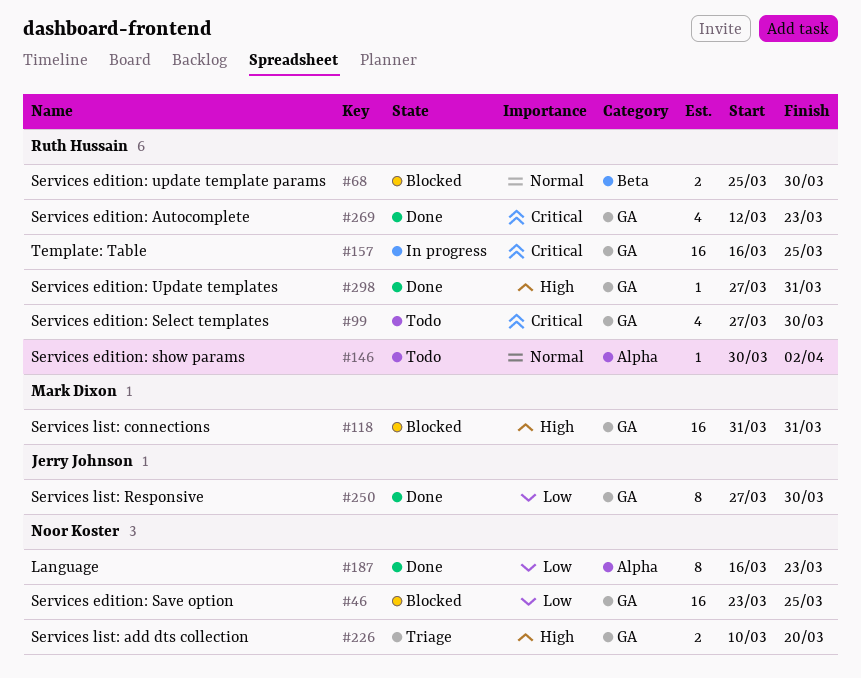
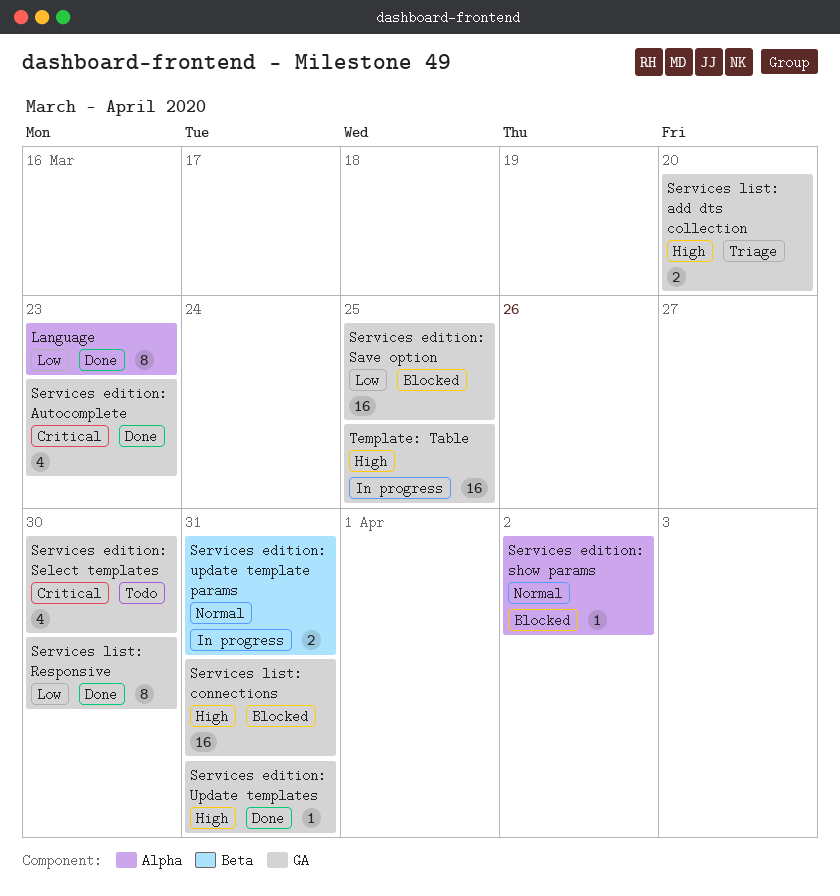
Services edition: show params, status: Todo -> Blocked
Services edition: update template params, status: Blocked -> In progress
Services edition: update template params, due: Mar 30 -> Mar 31
Template: Table, priority: Critical -> High

